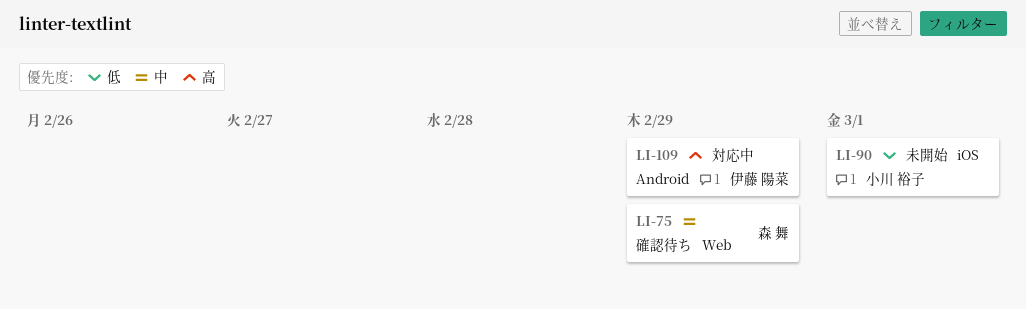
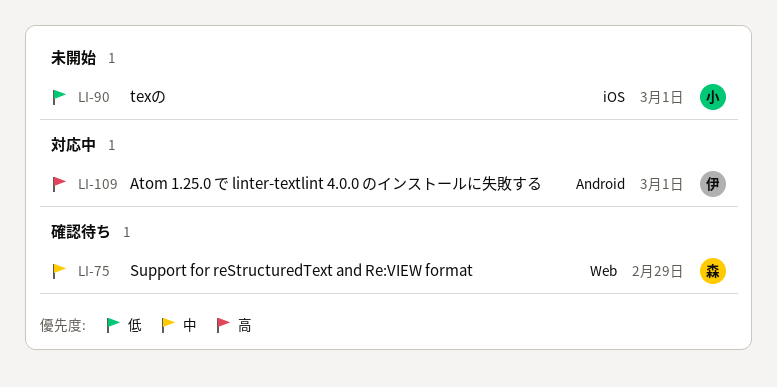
LI-109, due: Feb 29 -> Mar 1

